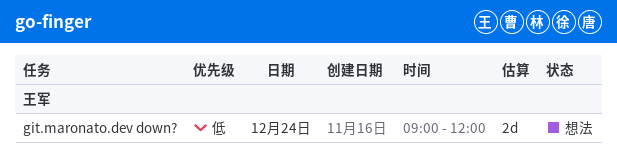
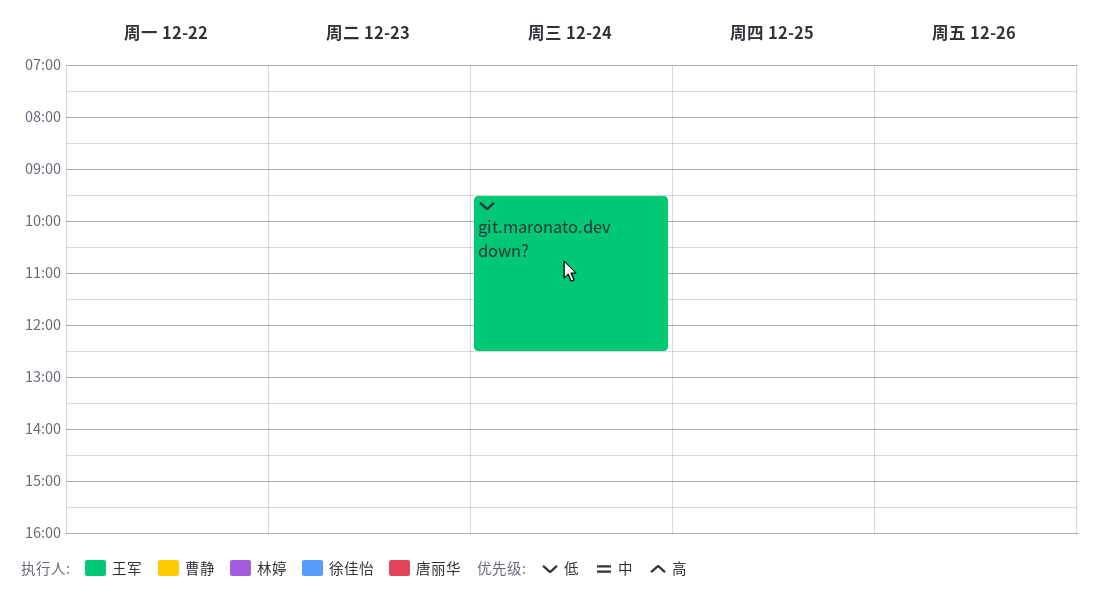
git.maronato.dev down?, begins: 09:00 -> 09:30
git.maronato.dev down?, ends: 12:00 -> 12:30

